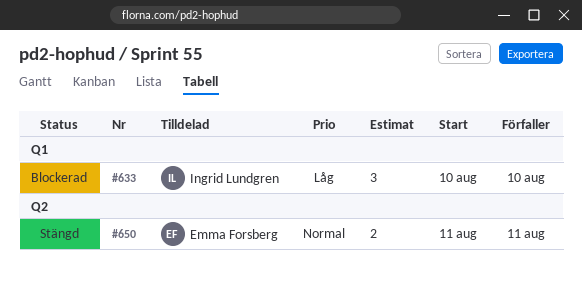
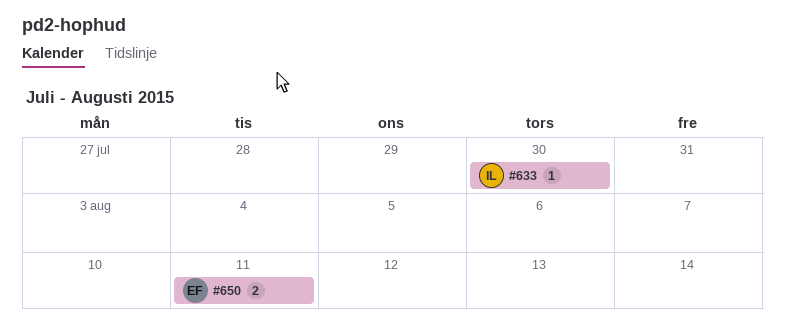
#633, estimate: 3 -> 1
#633, start: Aug 10 -> Jul 30
#633, due: Aug 10 -> Jul 30

